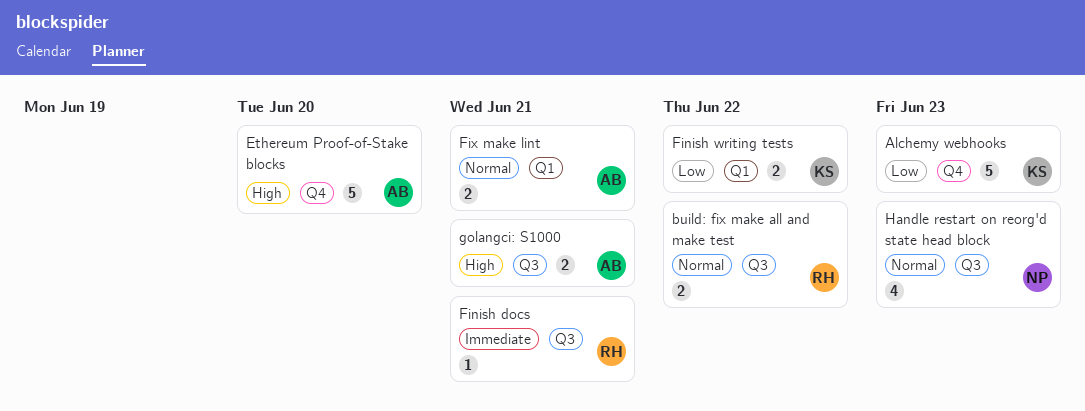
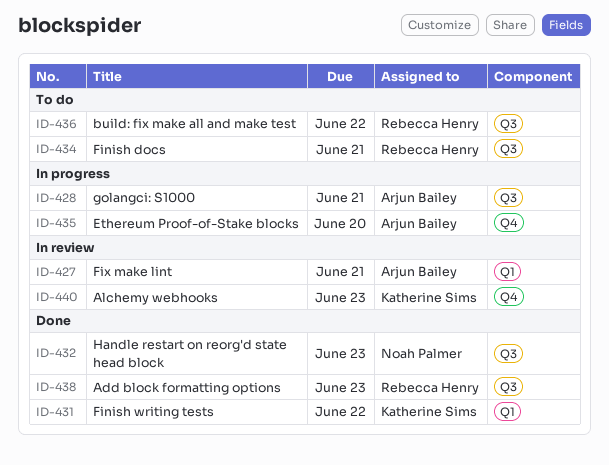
Add block formatting options: none -> present

